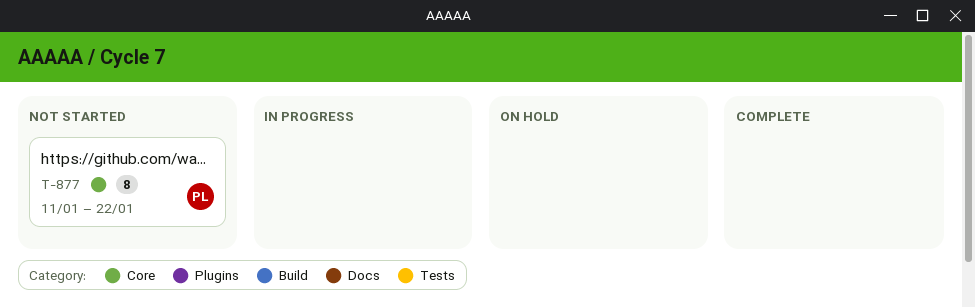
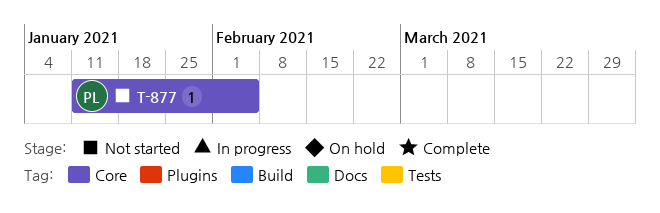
T-877, estimate: 8 -> 1
T-877, due: Jan 22 -> Feb 5

